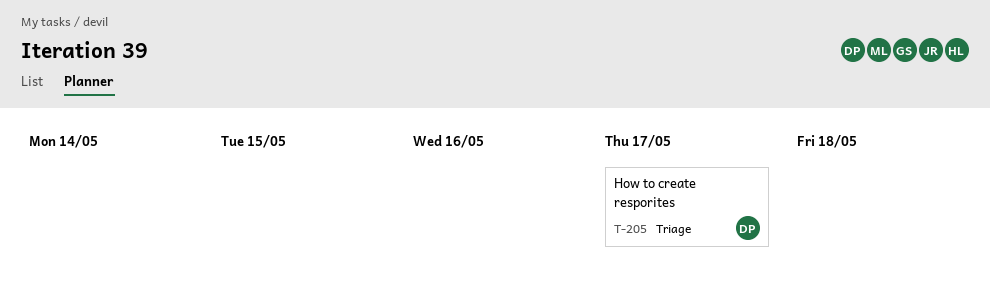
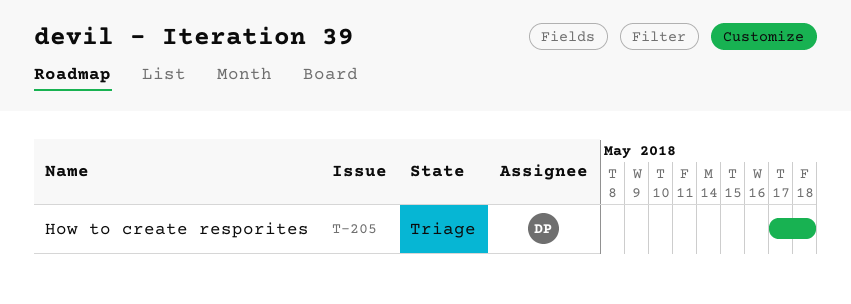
T-205, due: May 17 -> May 18

